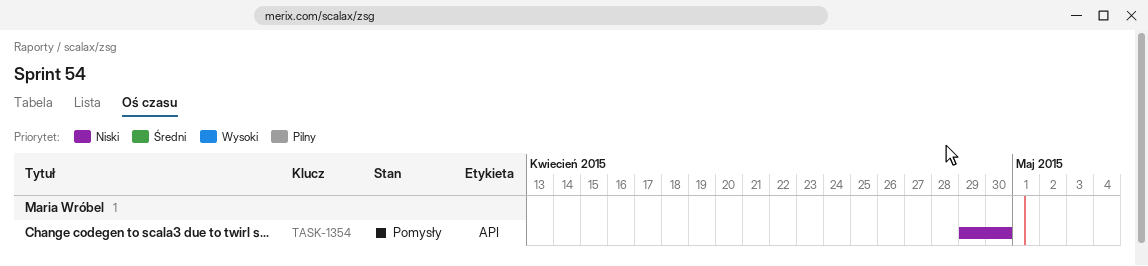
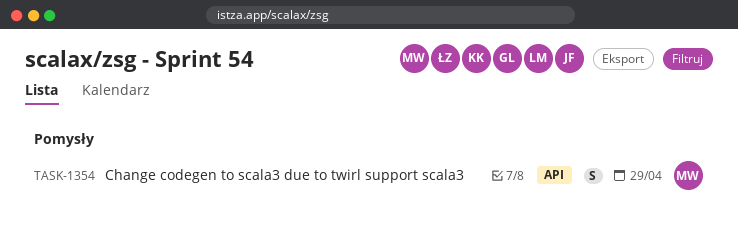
TASK-1354, due: Apr 30 -> Apr 29

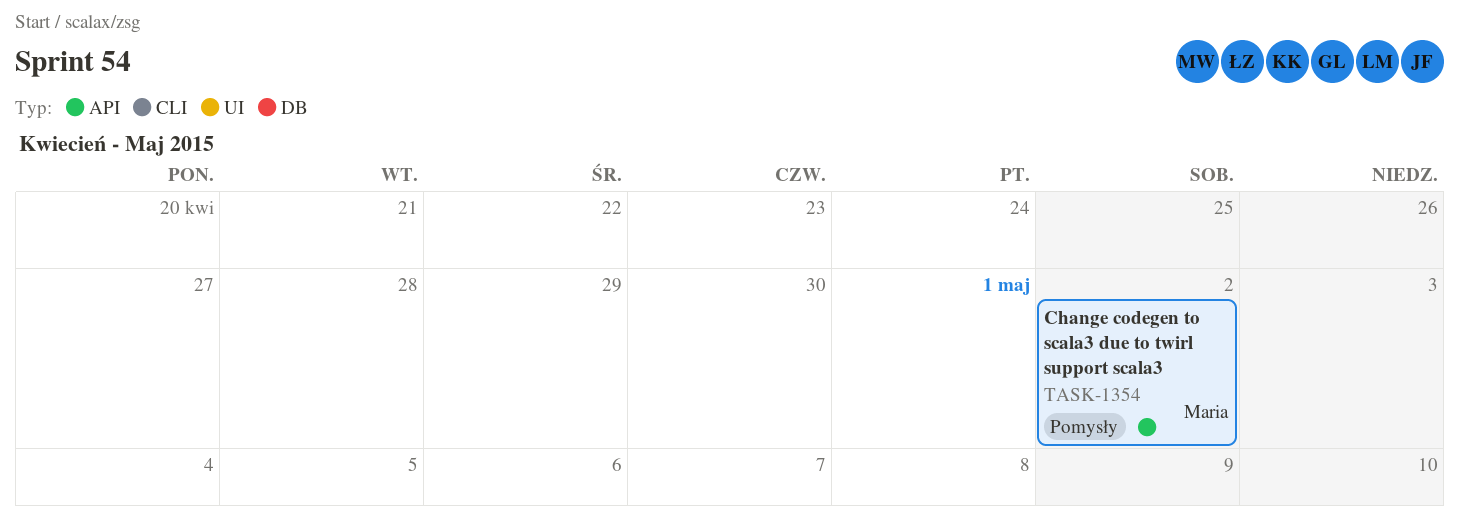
TASK-1354, due: Apr 29 -> May 2

